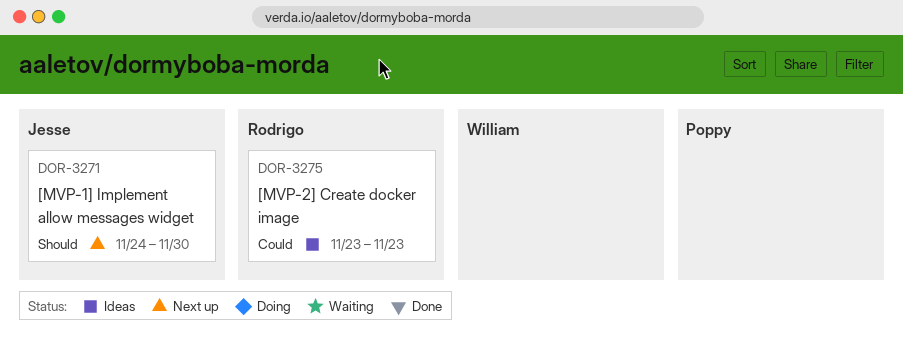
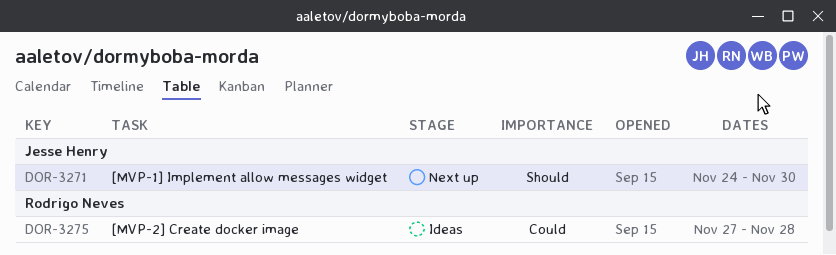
DOR-3275, start: Nov 23 -> Nov 27
DOR-3275, due: Nov 23 -> Nov 28

